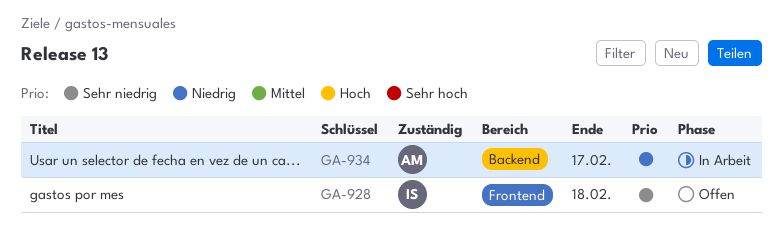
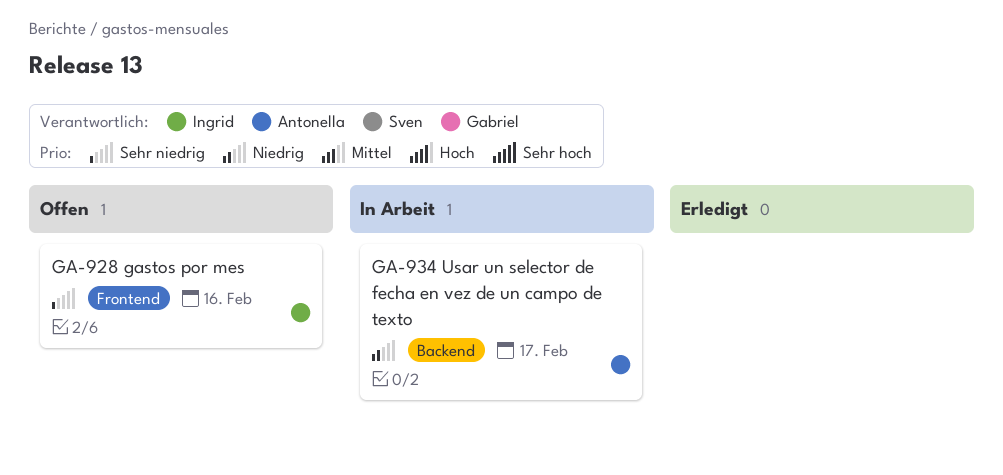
GA-928, due: Feb 18 -> Feb 16

